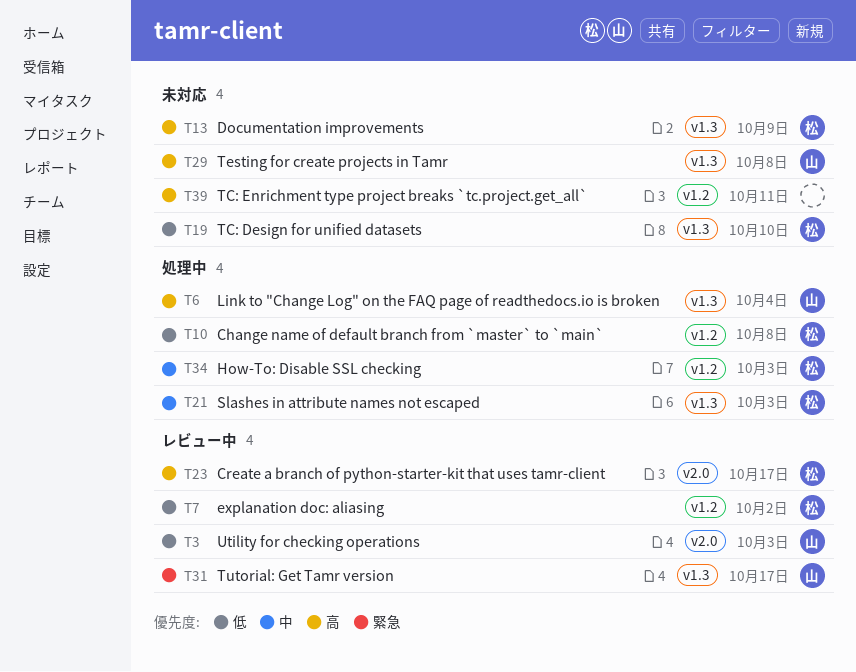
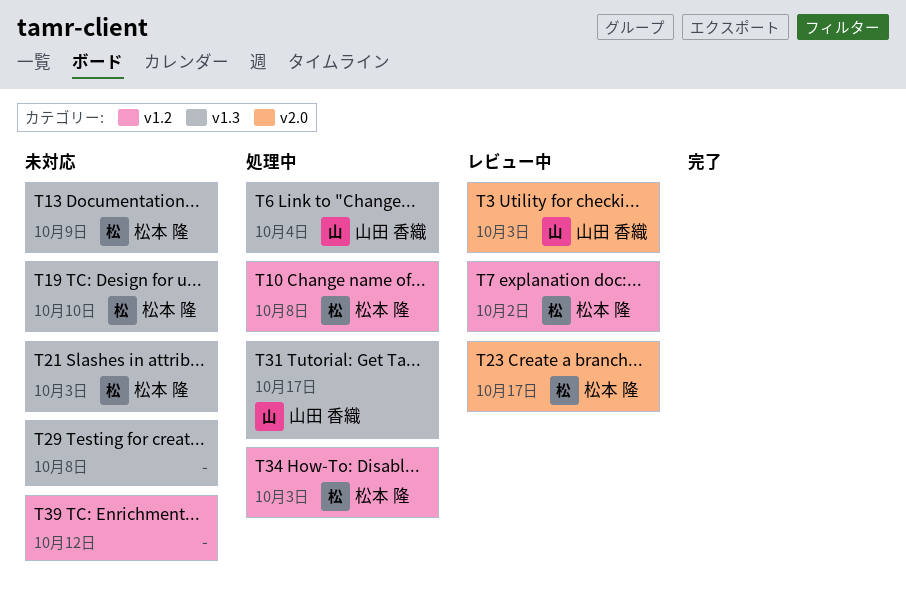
T21, status: 処理中 -> 未対応
T29, owner: 山田 香織 -> none
T31, status: レビュー中 -> 処理中
T39, due: Oct 11 -> Oct 12

